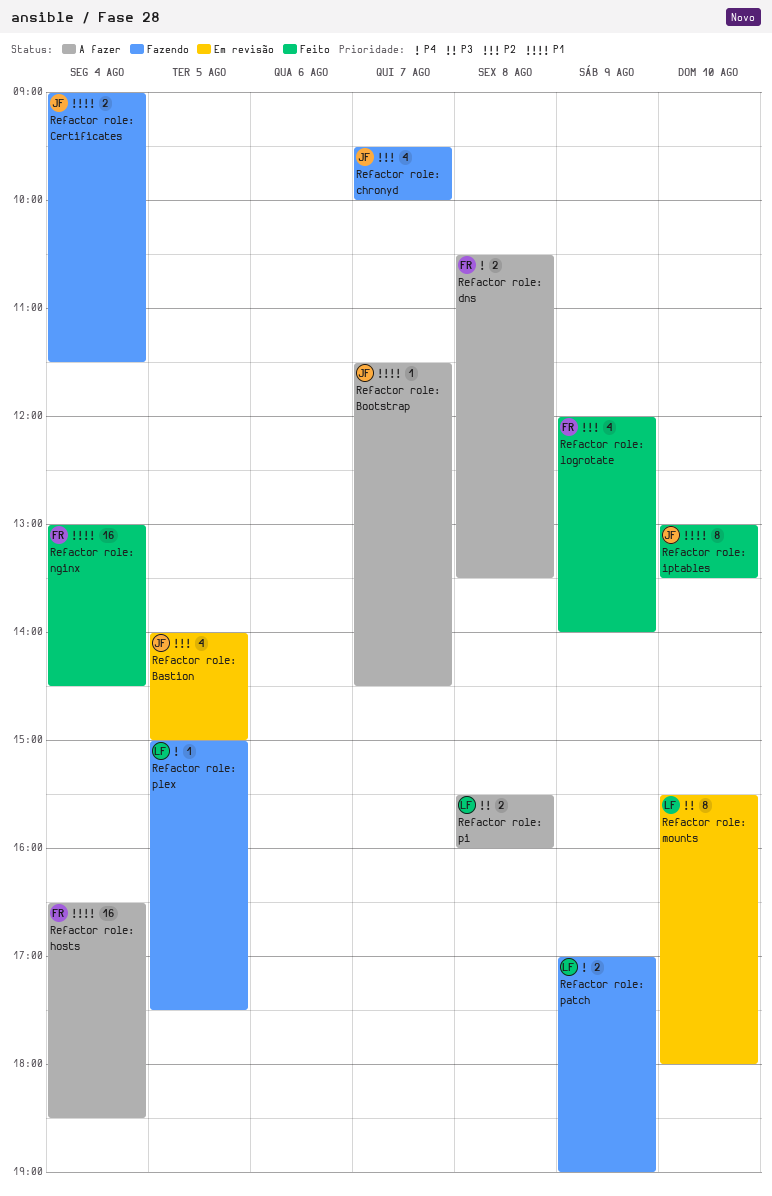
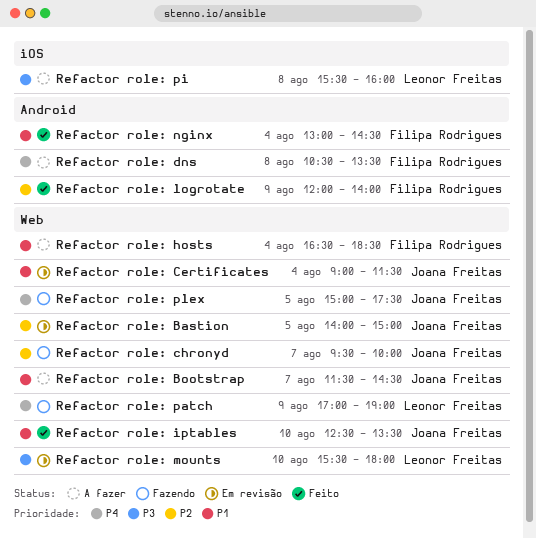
Refactor role: Certificates, status: Fazendo -> Em revisão
Refactor role: iptables, begins: 13:00 -> 12:30
Refactor role: plex, owner: Leonor Freitas -> Joana Freitas

